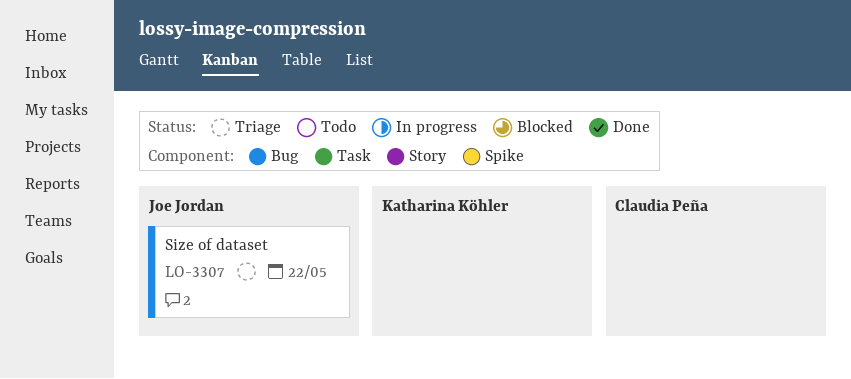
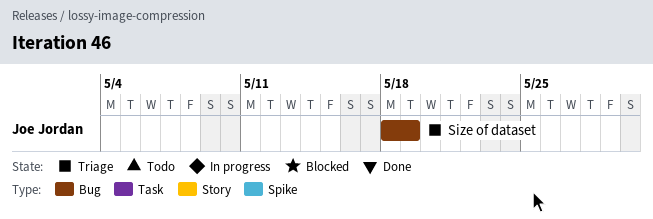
Size of dataset, due: May 22 -> May 19

